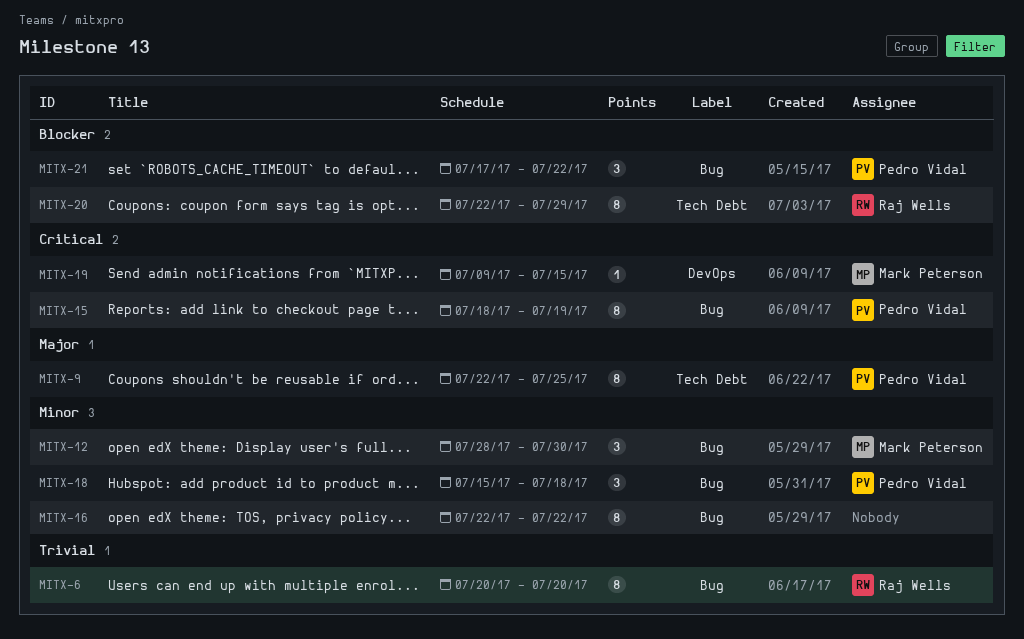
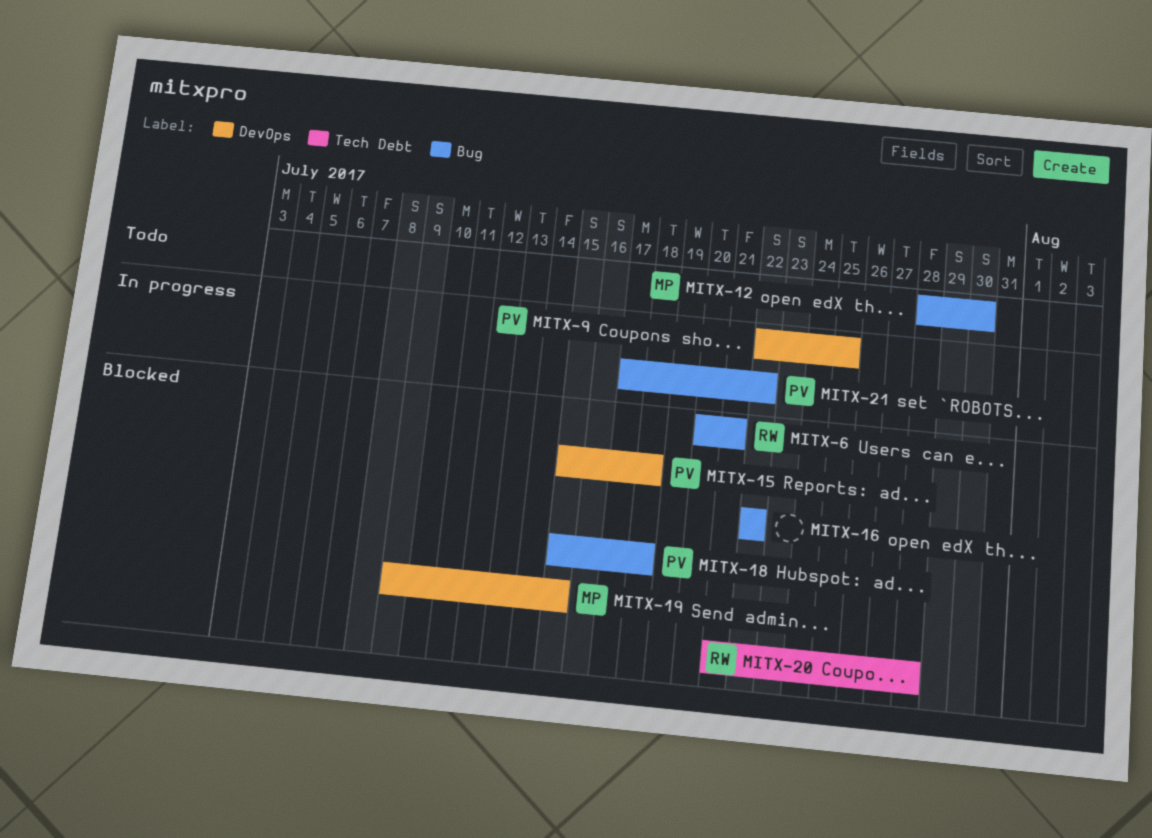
MITX-6, due: Jul 20 -> Jul 21
MITX-9, label: Tech Debt -> DevOps
MITX-15, label: Bug -> DevOps
MITX-15, start: Jul 18 -> Jul 15
MITX-15, due: Jul 19 -> Jul 18
MITX-20, start: Jul 22 -> Jul 21
MITX-20, due: Jul 29 -> Jul 28

